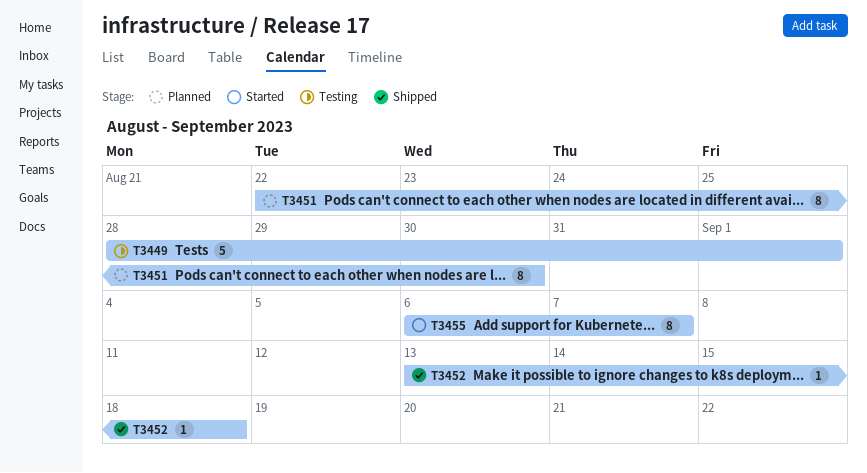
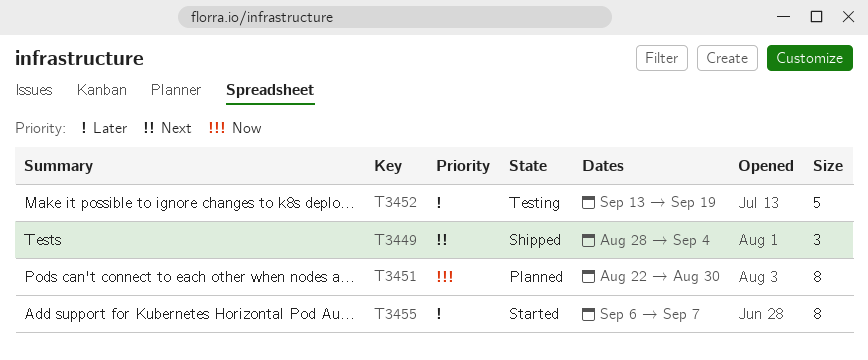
T3449, status: Testing -> Shipped
T3449, estimate: 5 -> 3
T3449, due: Sep 1 -> Sep 4
T3452, status: Shipped -> Testing
T3452, estimate: 1 -> 5
T3452, due: Sep 18 -> Sep 19

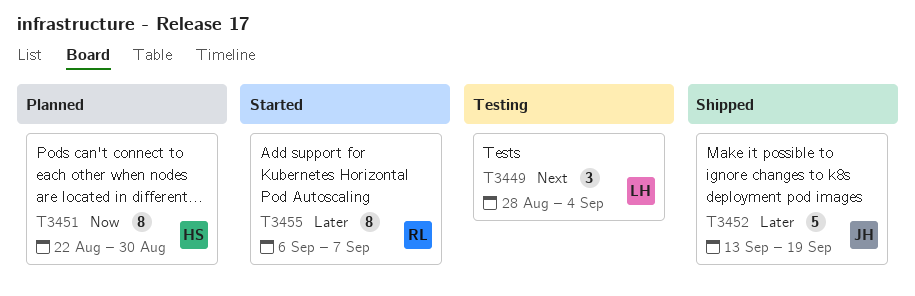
T3449, status: Shipped -> Testing
T3452, status: Testing -> Shipped

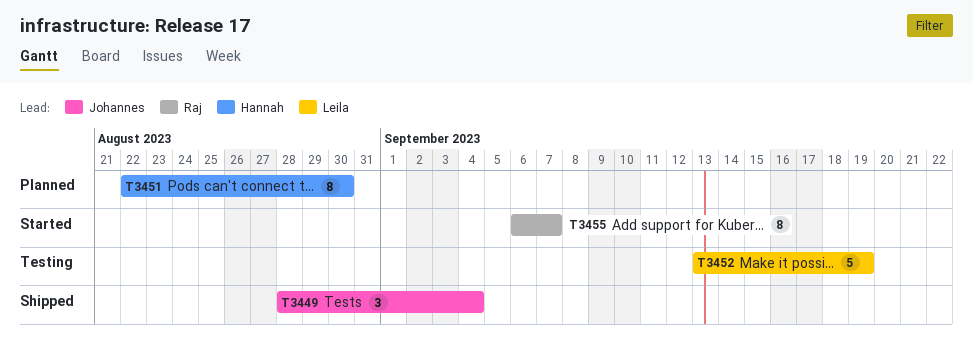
T3449, status: Testing -> Shipped
T3449, owner: Leila -> Johannes
T3452, status: Shipped -> Testing
T3452, owner: Johannes -> Leila

